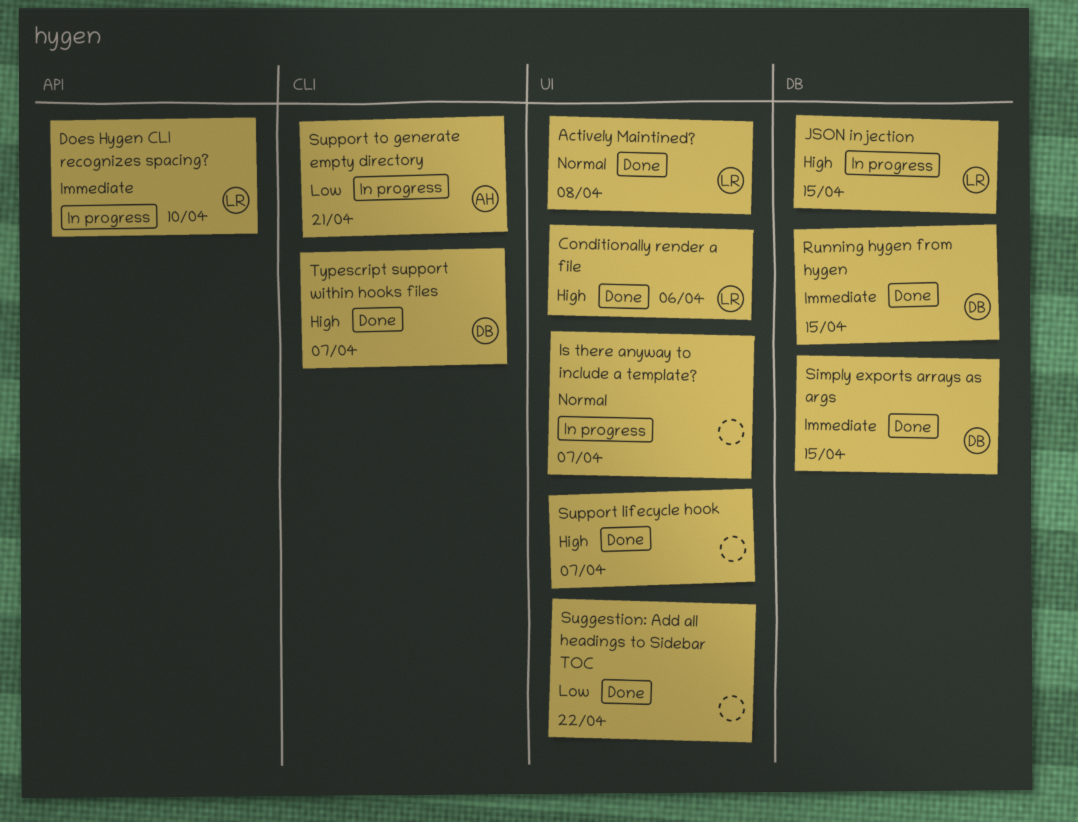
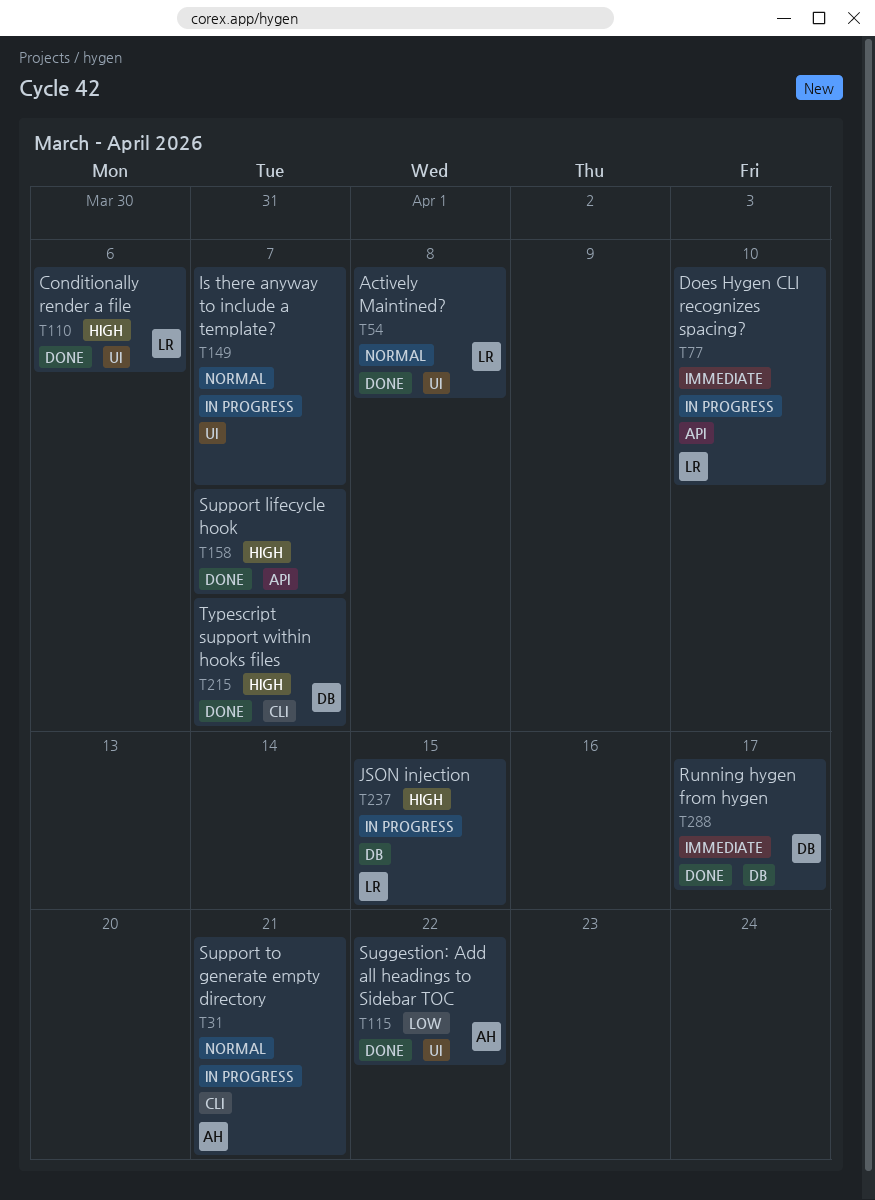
Running hygen from hygen, due: Apr 15 -> Apr 17
Simply exports arrays as args: present -> none
Suggestion: Add all headings to Sidebar TOC, owner: none -> AH
Support lifecycle hook, label: UI -> API
Support to generate empty directory, priority: Low -> Normal

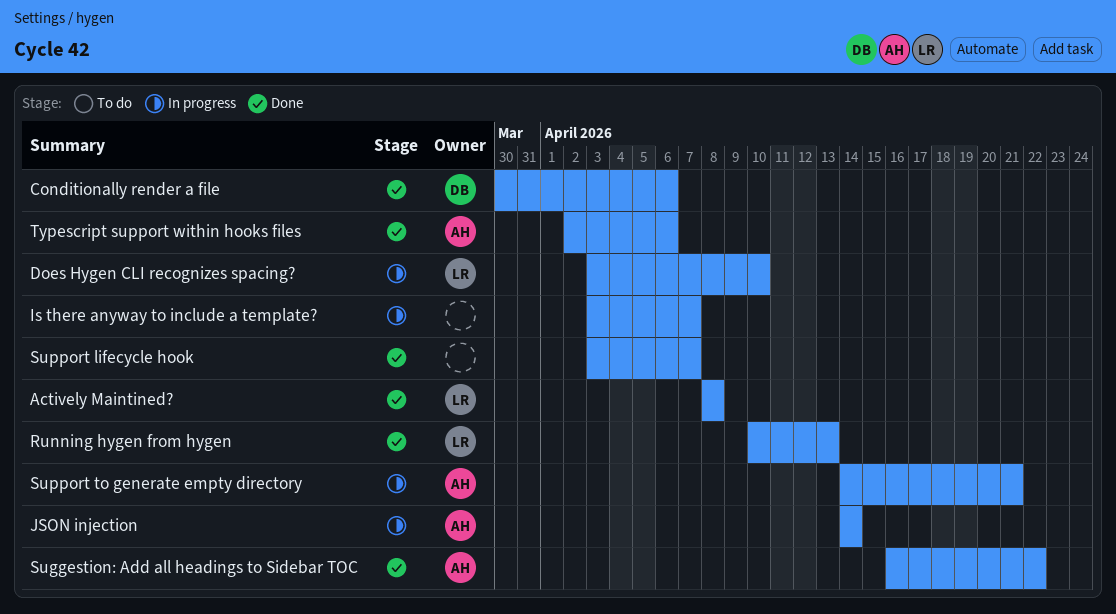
Conditionally render a file, owner: LR -> DB
JSON injection, owner: LR -> AH
JSON injection, due: Apr 15 -> Apr 14
Running hygen from hygen, owner: DB -> LR
Running hygen from hygen, due: Apr 17 -> Apr 13
Typescript support within hooks files, owner: DB -> AH
Typescript support within hooks files, due: Apr 7 -> Apr 6

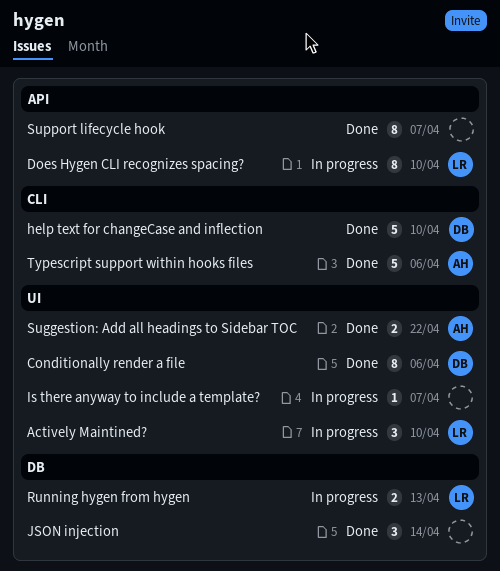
Actively Maintined?, status: Done -> In progress
Actively Maintined?, due: Apr 8 -> Apr 10
help text for changeCase and inflection: none -> present
JSON injection, status: In progress -> Done
JSON injection, owner: AH -> none
Running hygen from hygen, status: Done -> In progress
Support to generate empty directory: present -> none

